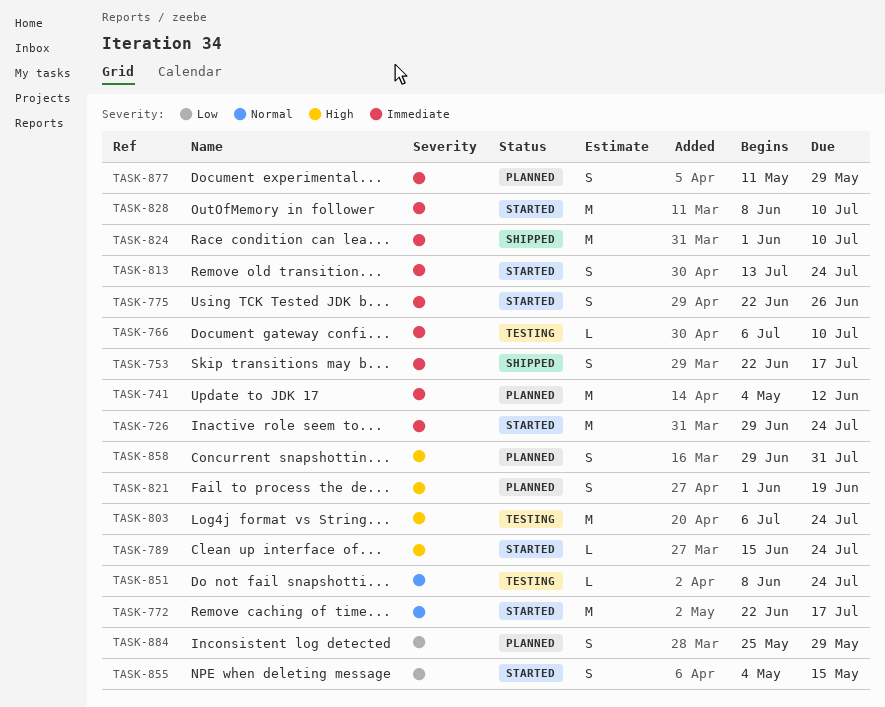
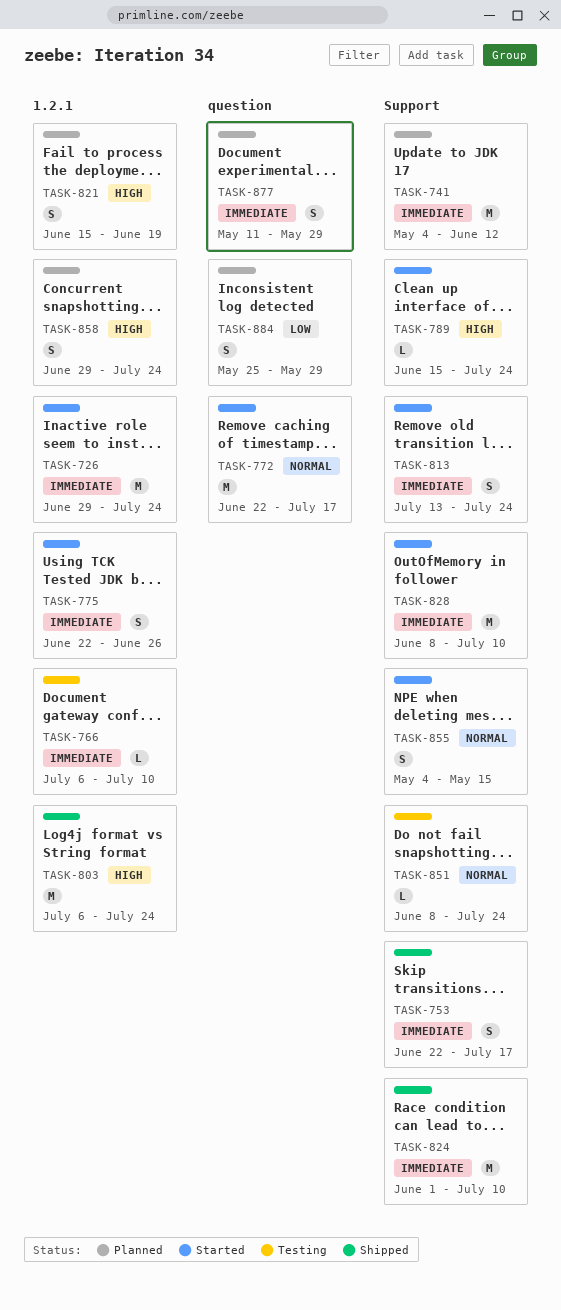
TASK-803, status: Testing -> Shipped
TASK-821, start: Jun 1 -> Jun 15
TASK-855, priority: Low -> Normal
TASK-858, due: Jul 31 -> Jul 24

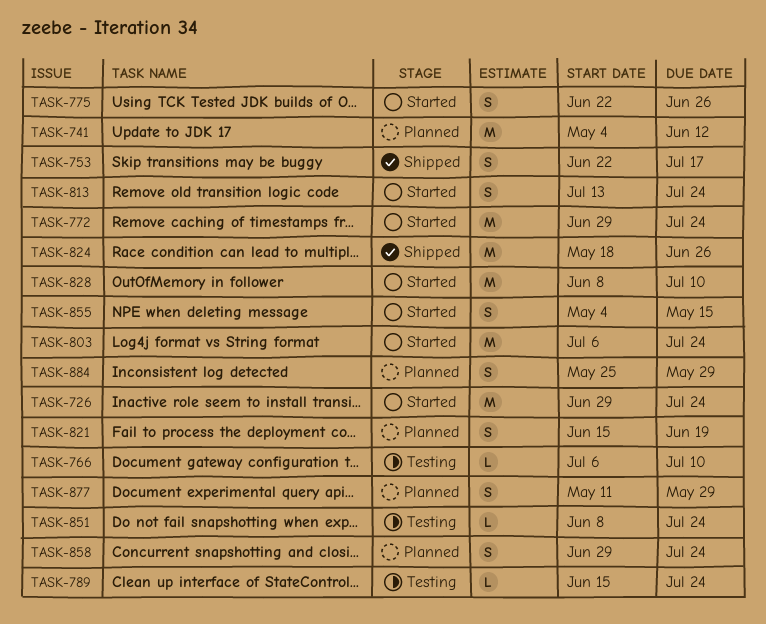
TASK-772, start: Jun 22 -> Jun 29
TASK-772, due: Jul 17 -> Jul 24
TASK-789, status: Started -> Testing
TASK-803, status: Shipped -> Started
TASK-824, start: Jun 1 -> May 18
TASK-824, due: Jul 10 -> Jun 26

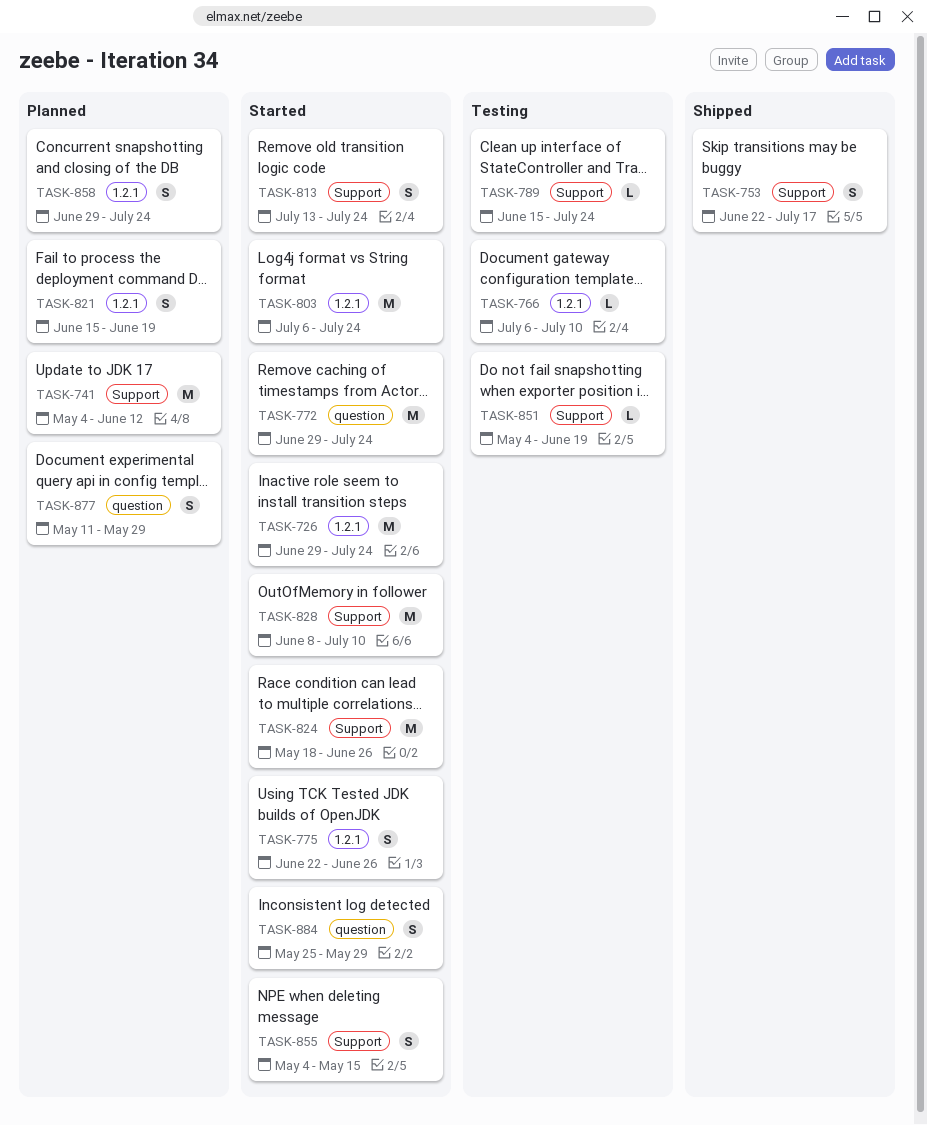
TASK-824, status: Shipped -> Started
TASK-851, start: Jun 8 -> May 4
TASK-851, due: Jul 24 -> Jun 19
TASK-884, status: Planned -> Started

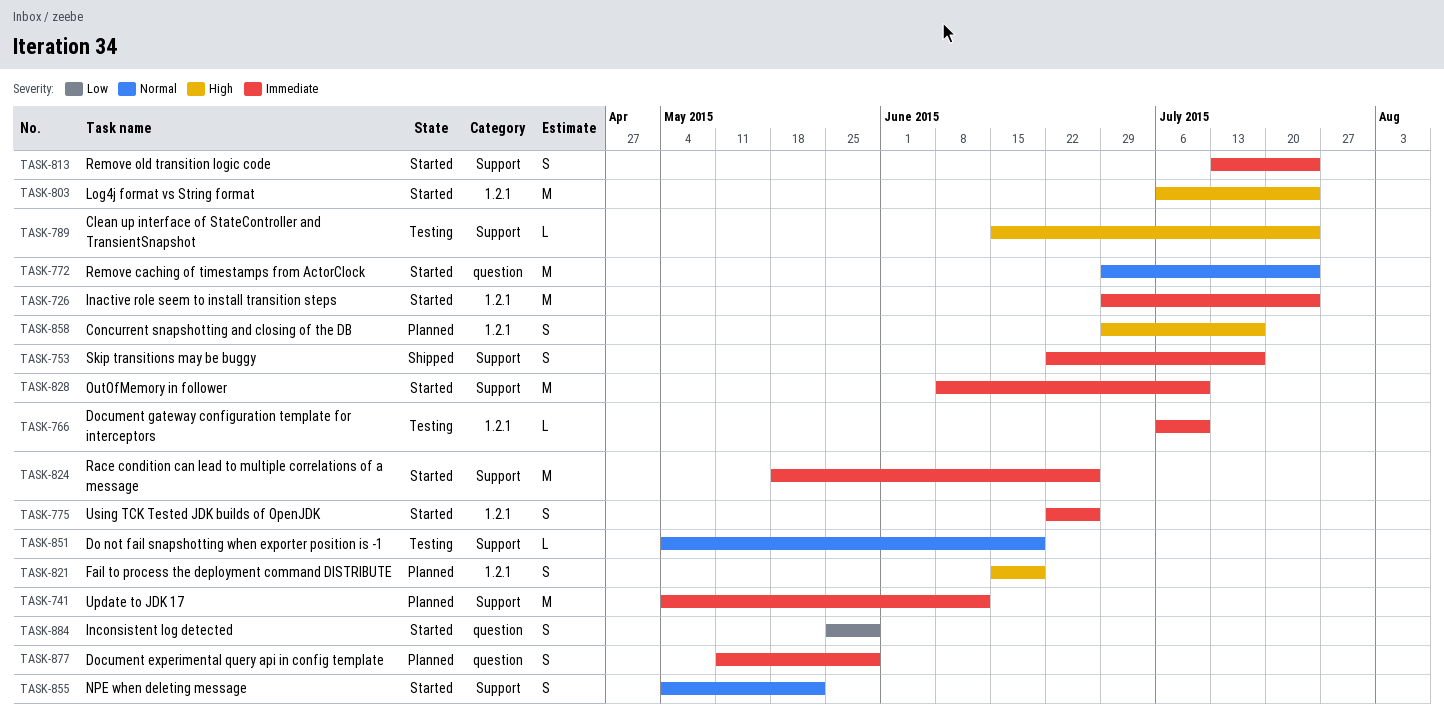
TASK-855, due: May 15 -> May 22
TASK-858, due: Jul 24 -> Jul 17

